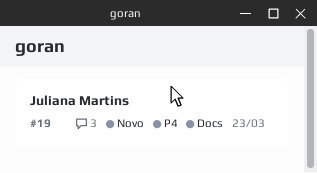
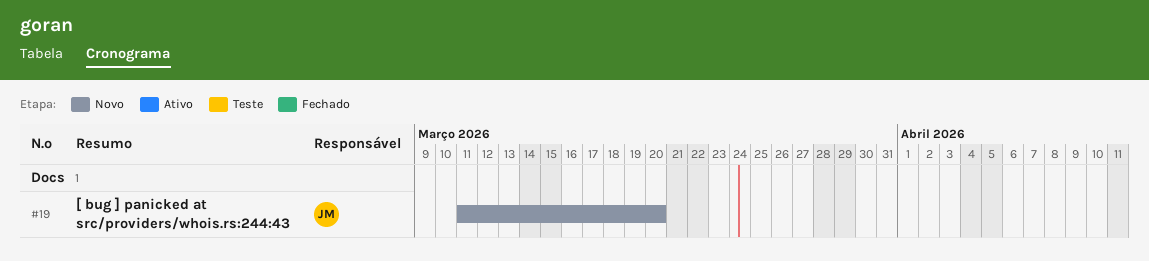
#19, due: Mar 23 -> Mar 20

